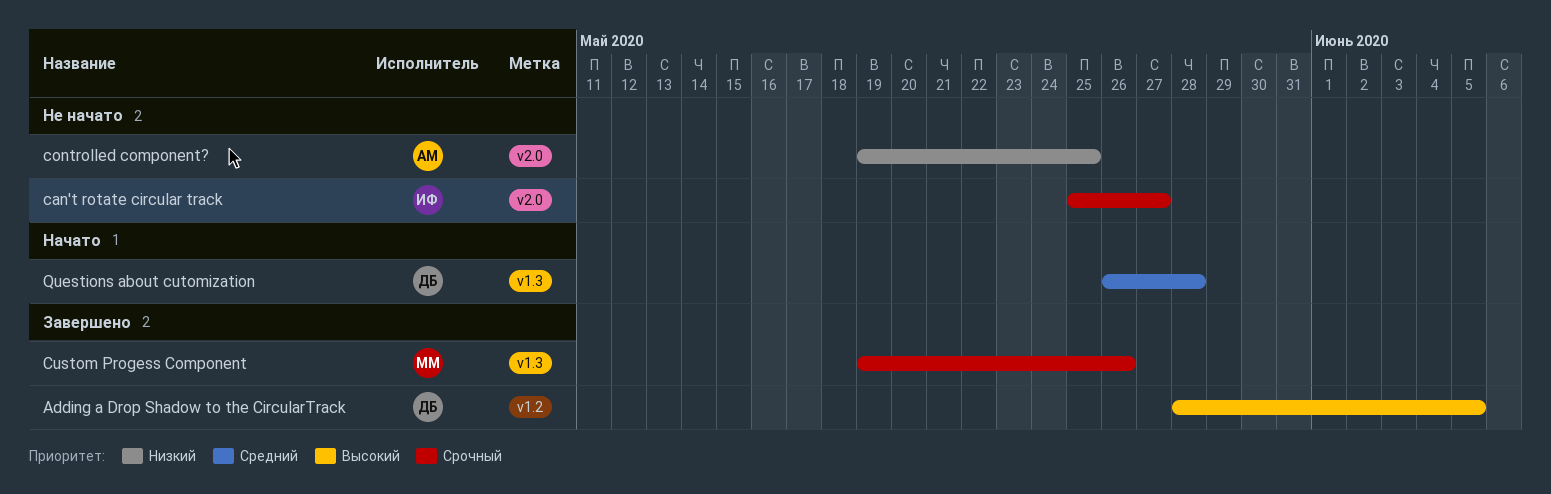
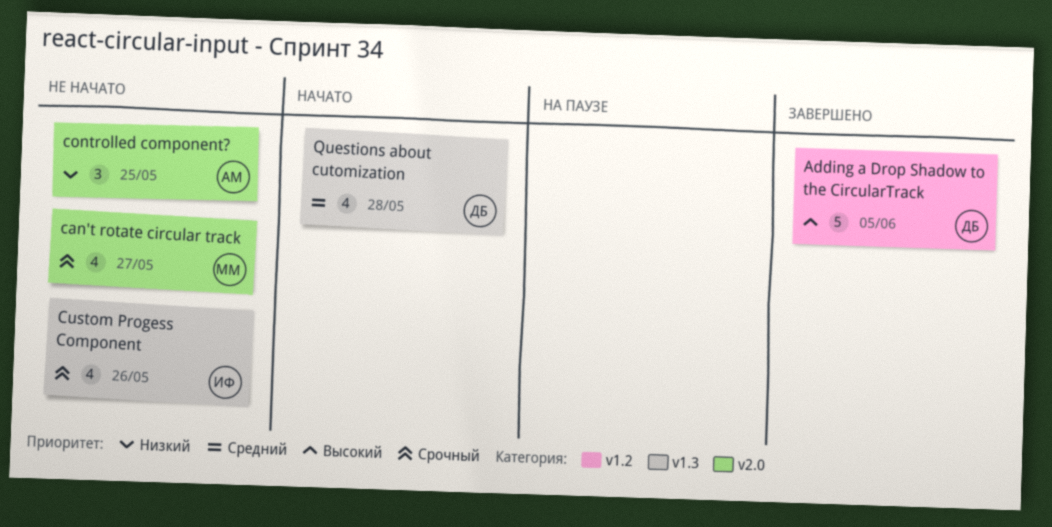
can't rotate circular track, owner: ИФ -> ММ
Custom Progess Component, status: Завершено -> Не начато
Custom Progess Component, owner: ММ -> ИФ

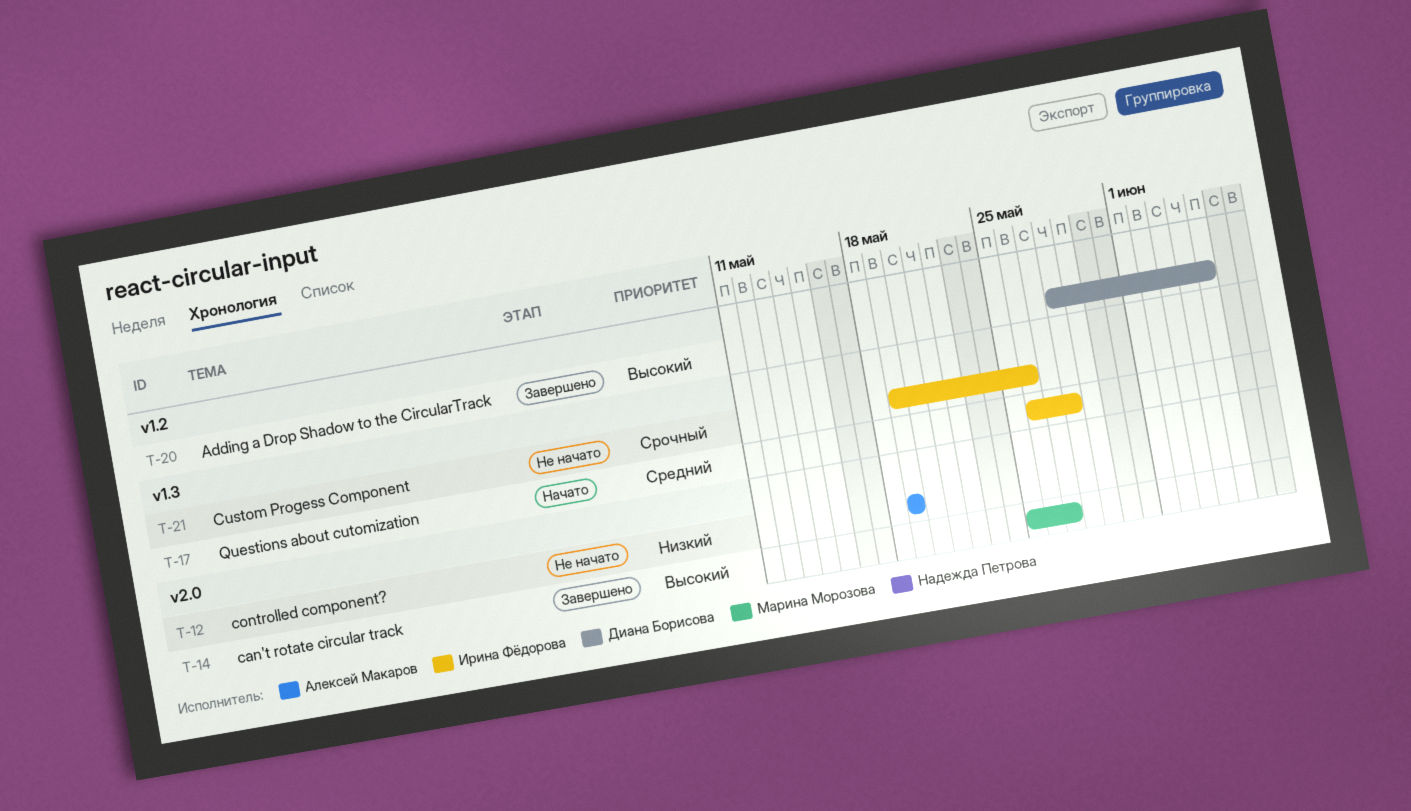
can't rotate circular track, status: Не начато -> Завершено
can't rotate circular track, priority: Срочный -> Высокий
controlled component?, due: May 25 -> May 19
Questions about cutomization, owner: Диана Борисова -> Ирина Фёдорова

